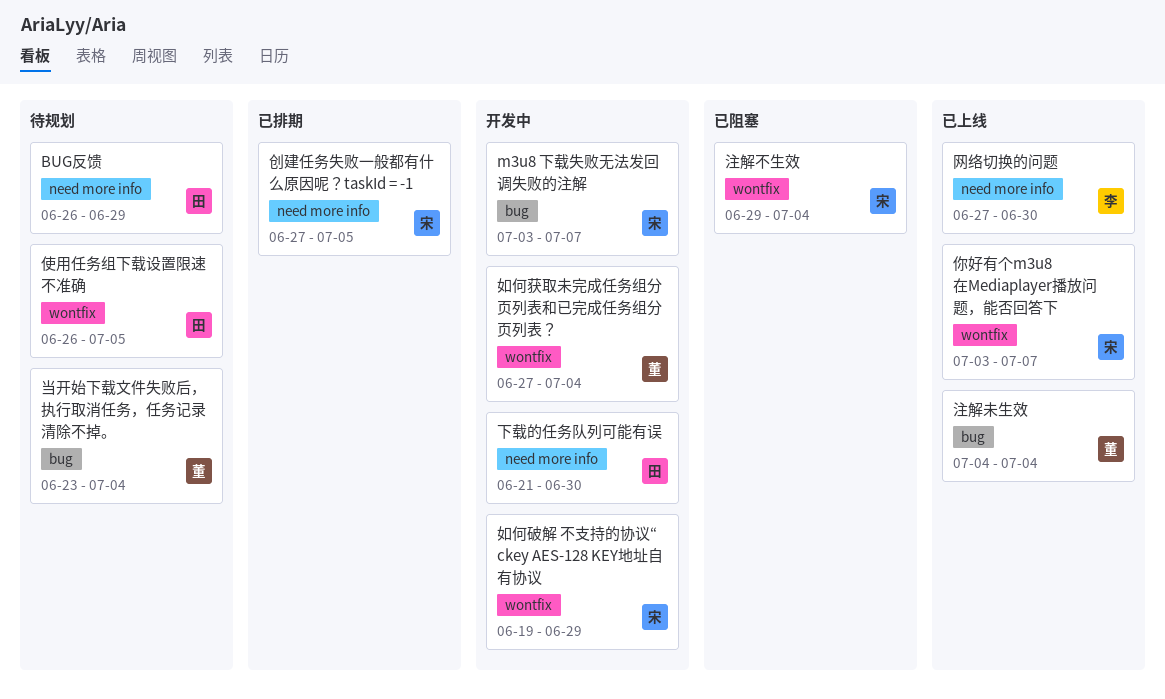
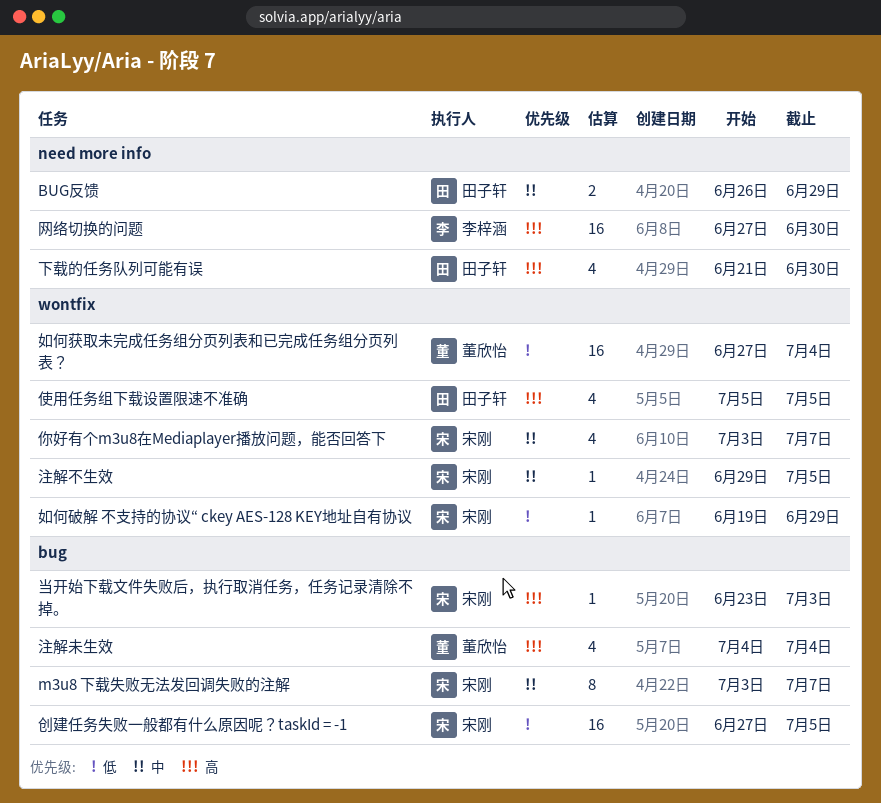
使用任务组下载设置限速不准确, start: Jun 26 -> Jul 5
创建任务失败一般都有什么原因呢？taskId = -1, label: need more info -> bug
当开始下载文件失败后，执行取消任务，任务记录清除不掉。, owner: 董欣怡 -> 宋刚
当开始下载文件失败后，执行取消任务，任务记录清除不掉。, due: Jul 4 -> Jul 3
注解不生效, due: Jul 4 -> Jul 5

